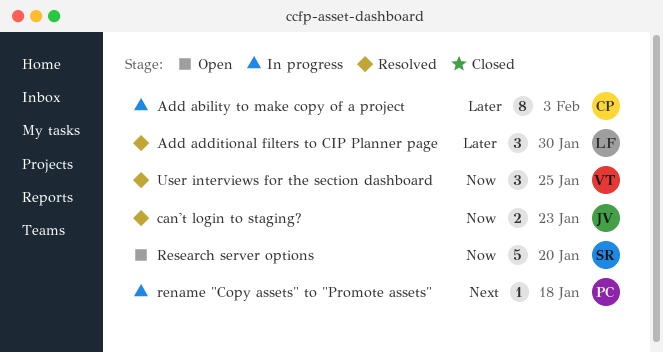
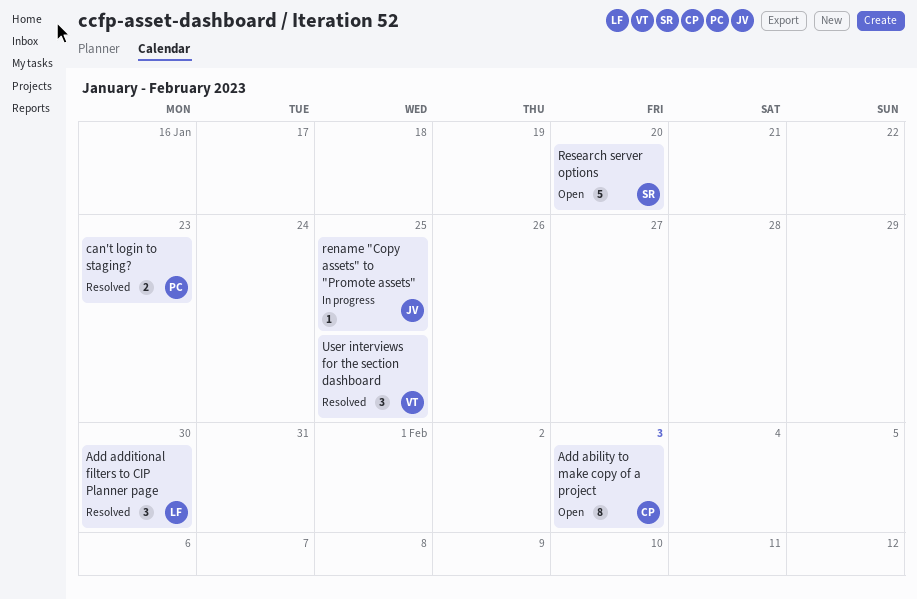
Add ability to make copy of a project, status: In progress -> Open
can't login to staging?, owner: JV -> PC
rename "Copy assets" to "Promote assets", owner: PC -> JV
rename "Copy assets" to "Promote assets", due: Jan 18 -> Jan 25

